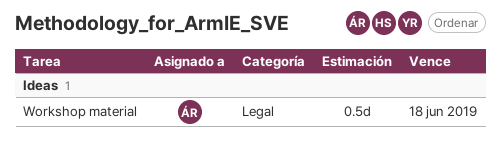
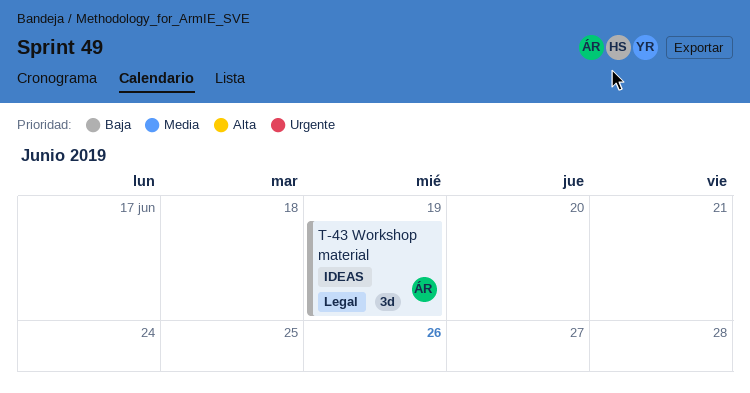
Workshop material, estimate: 0.5d -> 3d
Workshop material, due: Jun 18 -> Jun 19

